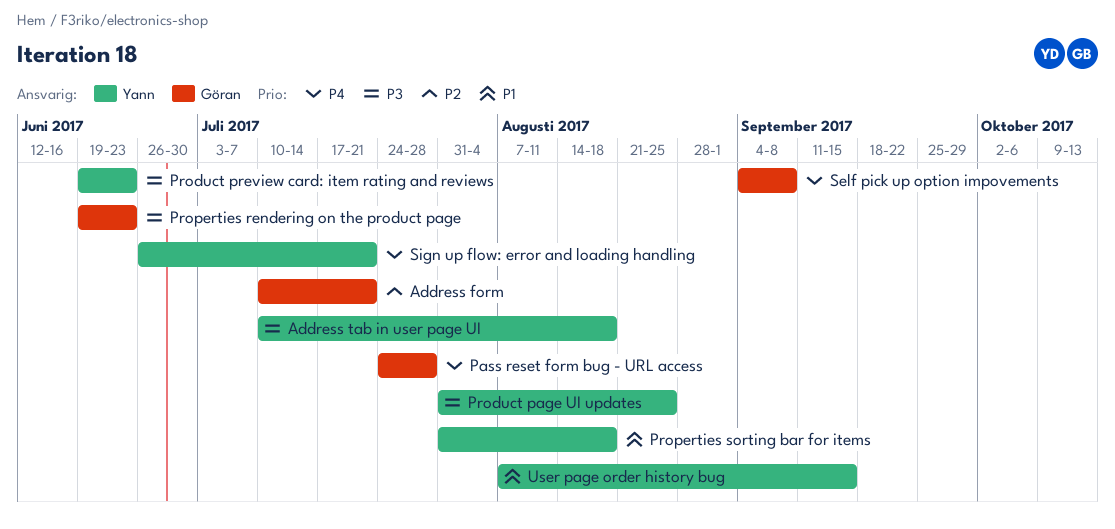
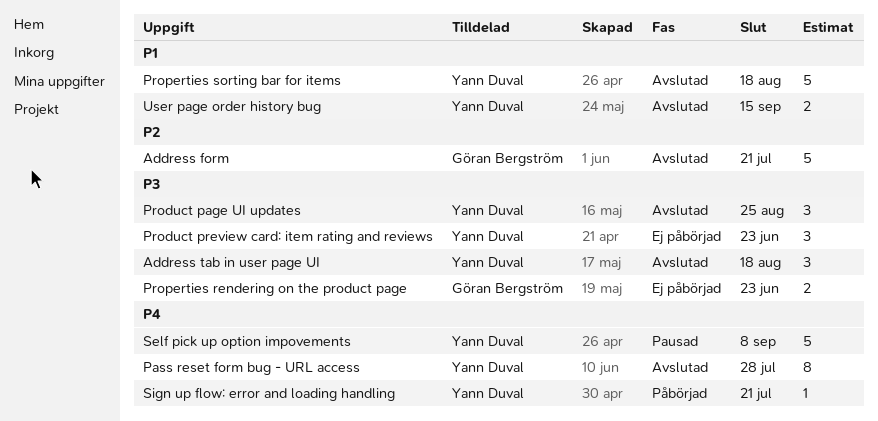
Pass reset form bug - URL access, owner: Göran Bergström -> Yann Duval
Self pick up option impovements, owner: Göran Bergström -> Yann Duval

